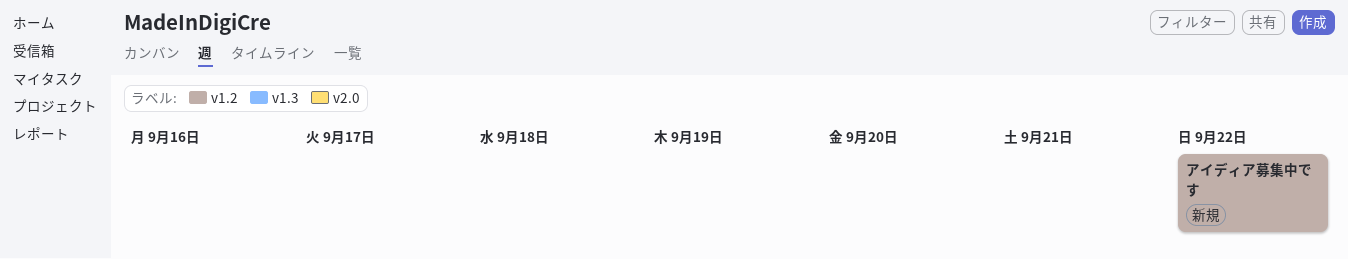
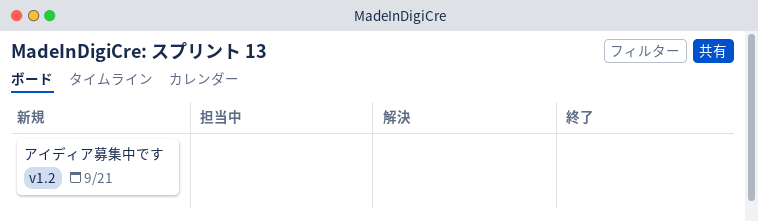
アイディア募集中です, due: Sep 22 -> Sep 21

